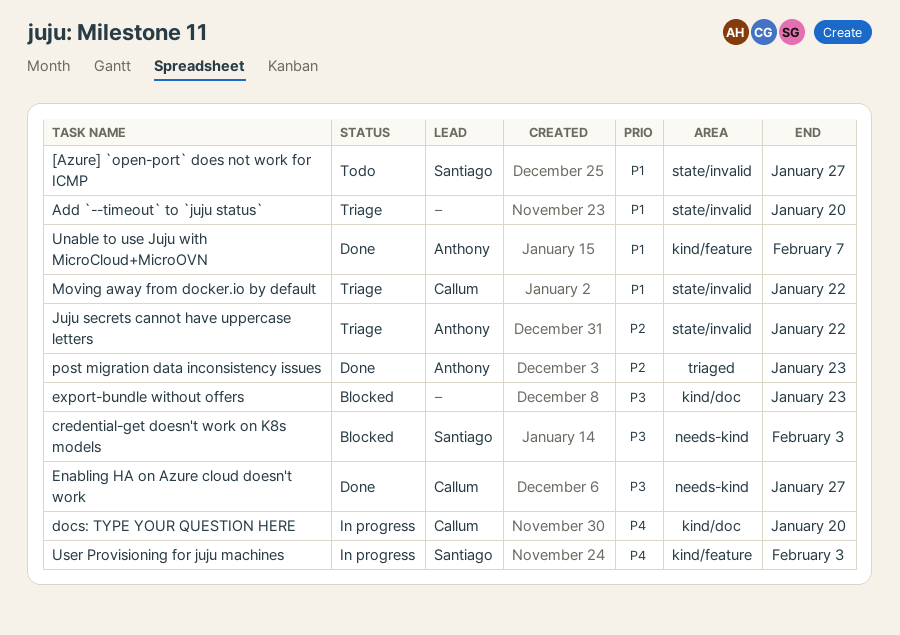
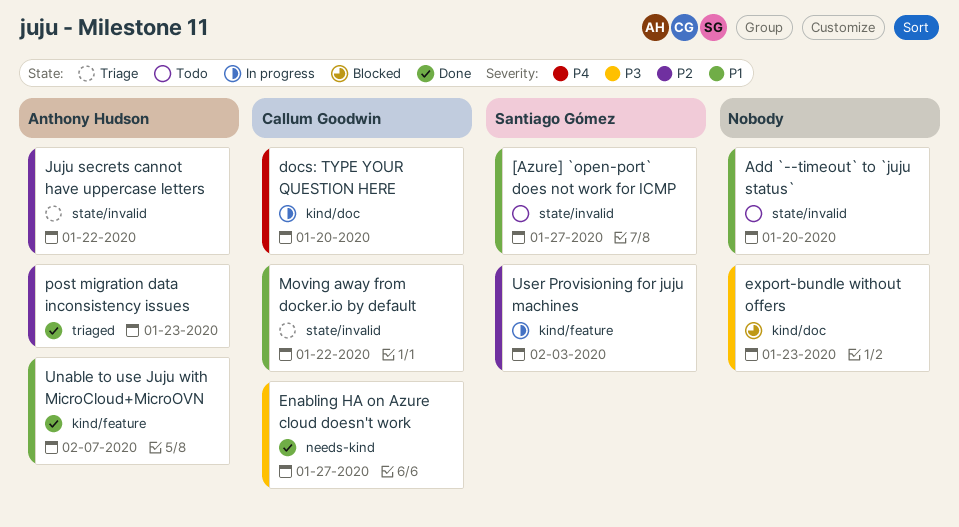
Add `--timeout` to `juju status`, status: Triage -> Todo
credential-get doesn't work on K8s models: present -> none
User Provisioning for juju machines, priority: P4 -> P2

